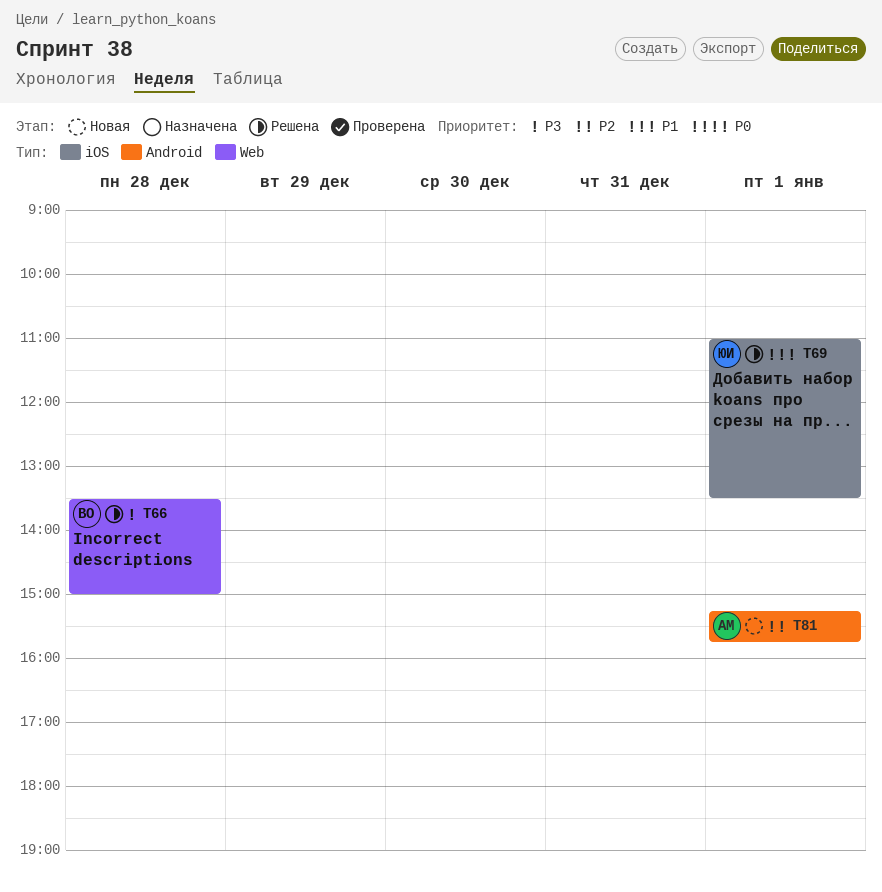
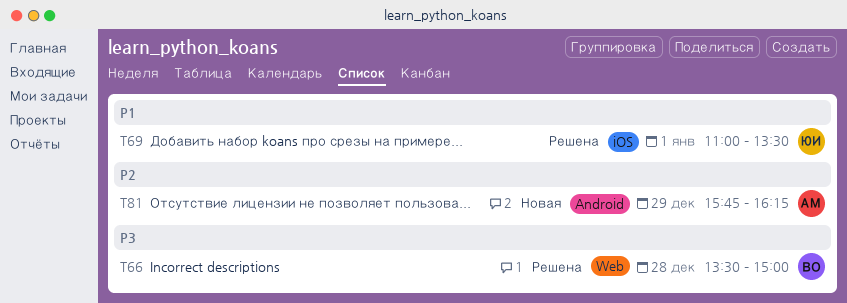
T81, day: Jan 1 -> Dec 29
T81, begins: 15:15 -> 15:45
T81, ends: 15:45 -> 16:15

